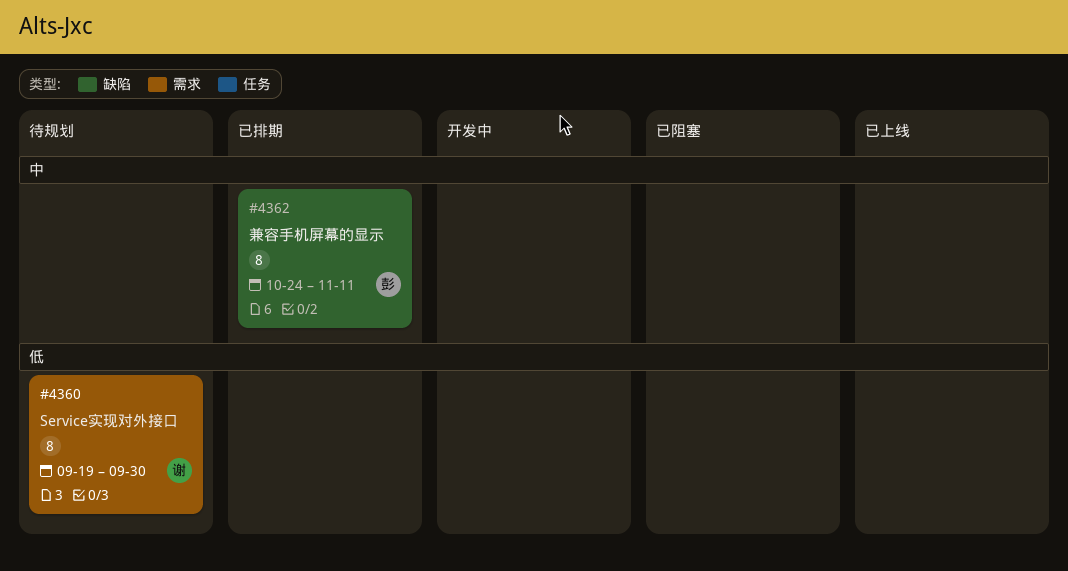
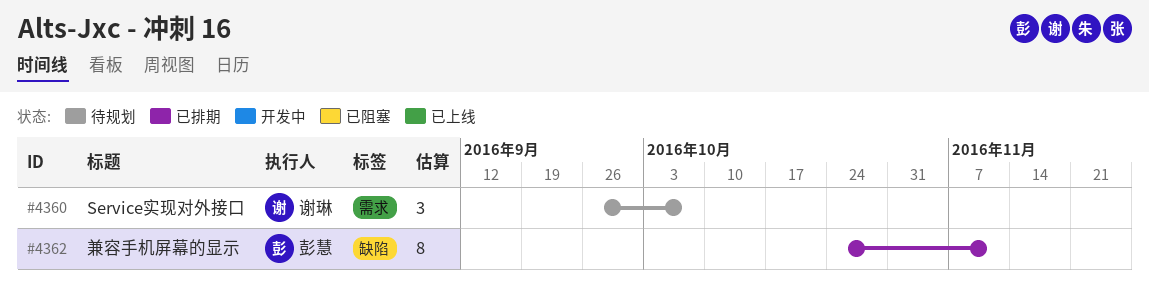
#4360, estimate: 8 -> 3
#4360, start: Sep 19 -> Sep 26
#4360, due: Sep 30 -> Oct 7

